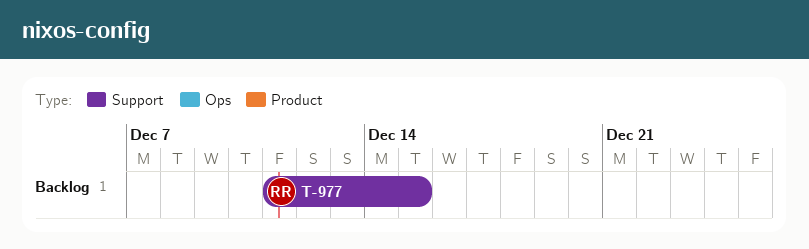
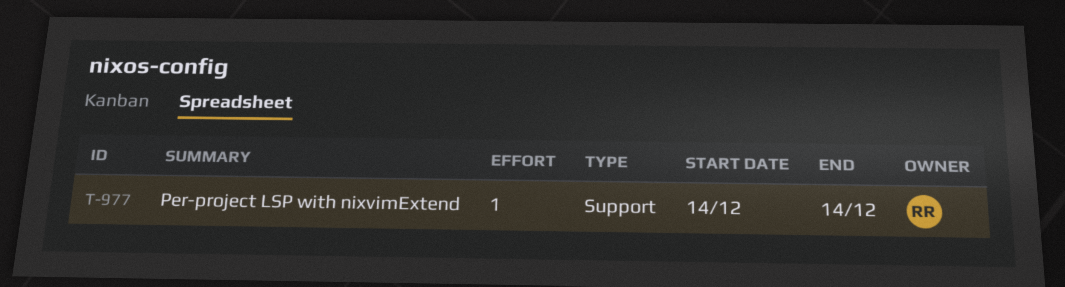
T-977, start: Dec 11 -> Dec 14
T-977, due: Dec 15 -> Dec 14

